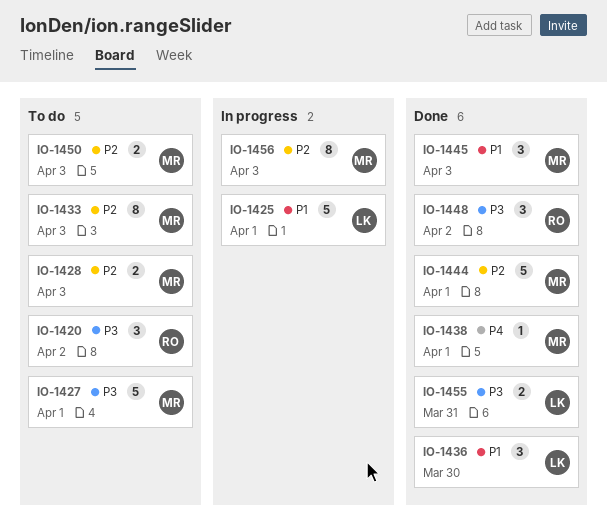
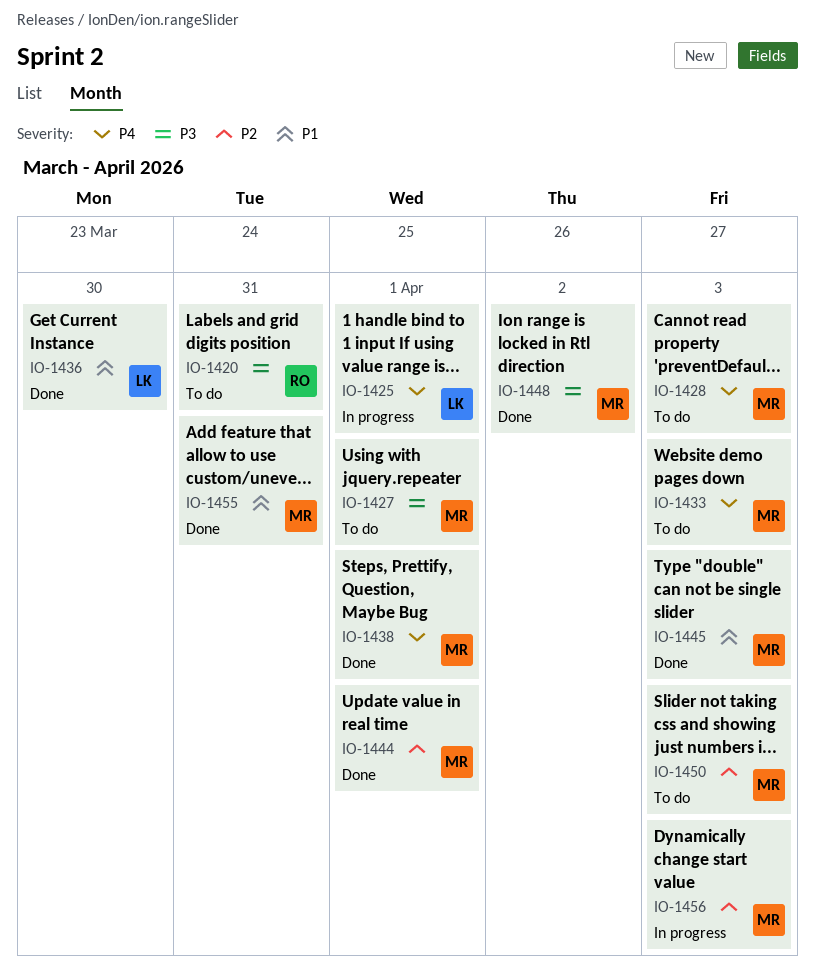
IO-1420, due: Apr 2 -> Mar 31
IO-1425, priority: P1 -> P4
IO-1428, priority: P2 -> P4
IO-1433, priority: P2 -> P4
IO-1448, owner: RO -> MR
IO-1455, owner: LK -> MR
IO-1455, priority: P3 -> P1

